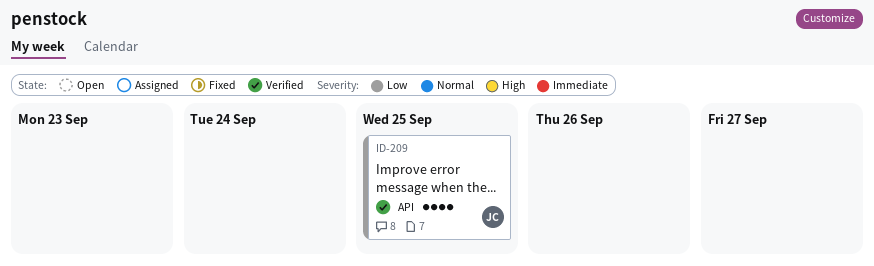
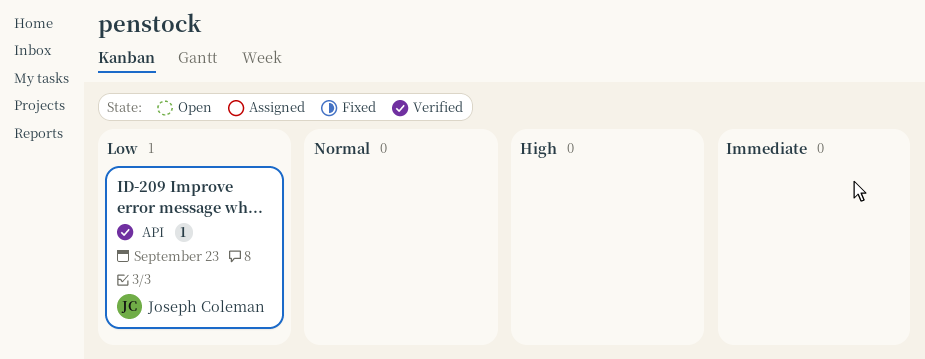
ID-209, estimate: 4 -> 1
ID-209, due: Sep 25 -> Sep 23

